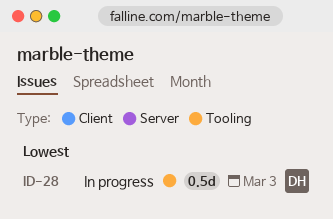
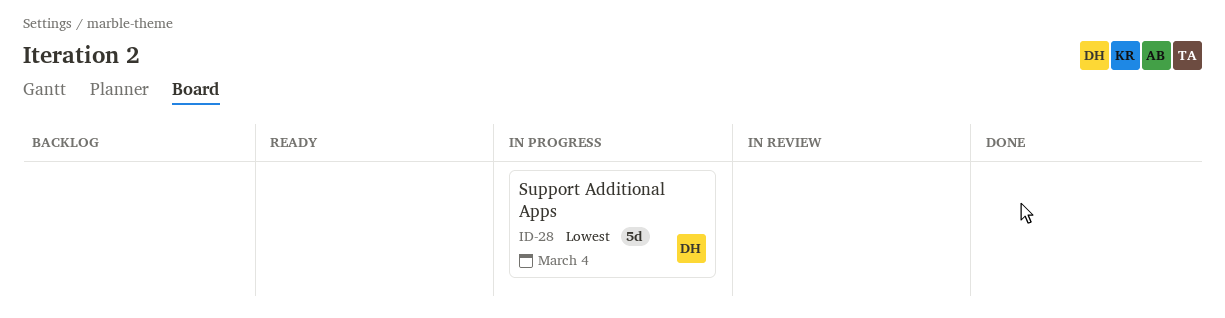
ID-28, estimate: 0.5d -> 5d
ID-28, due: Mar 3 -> Mar 4

